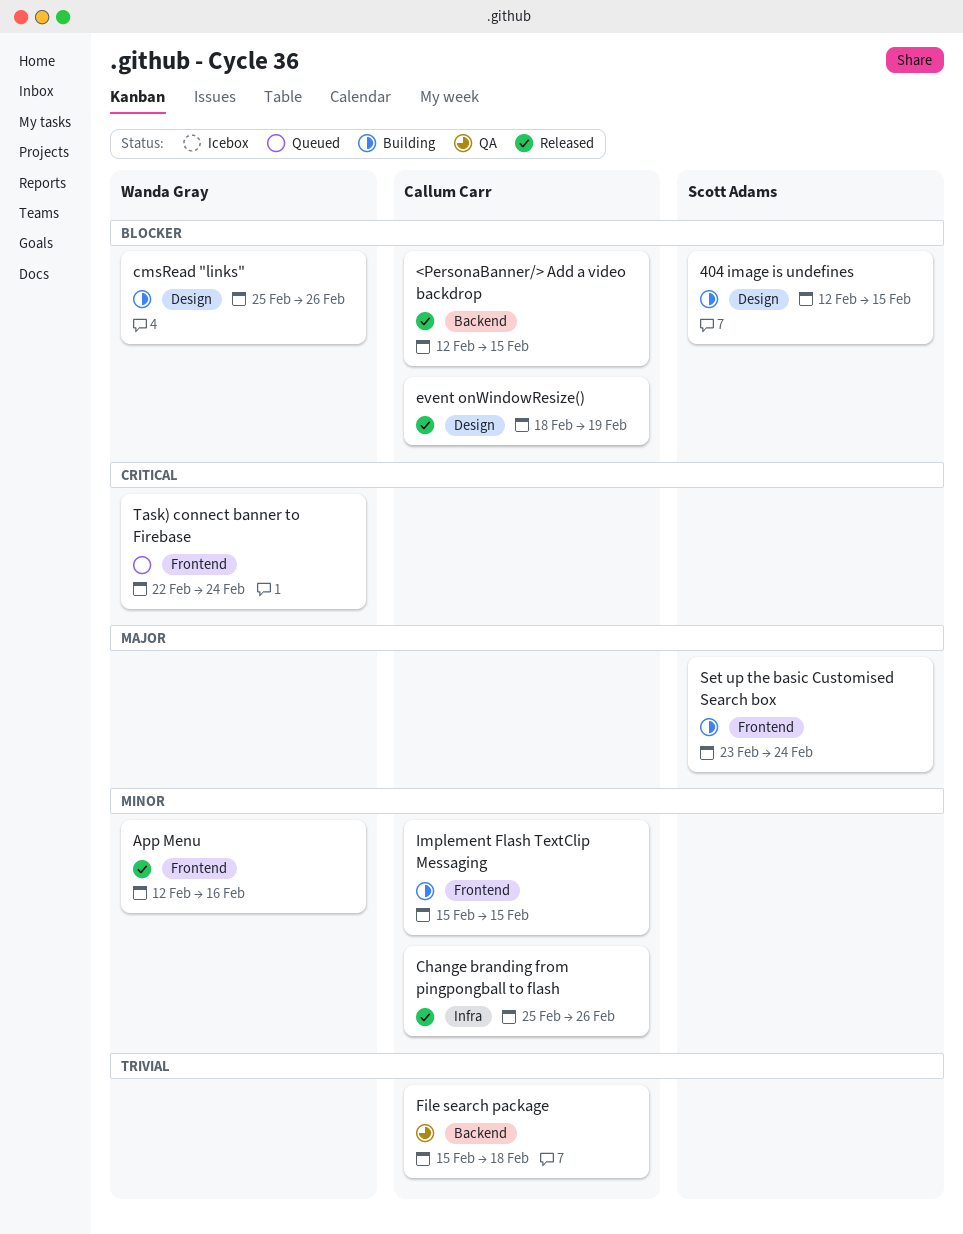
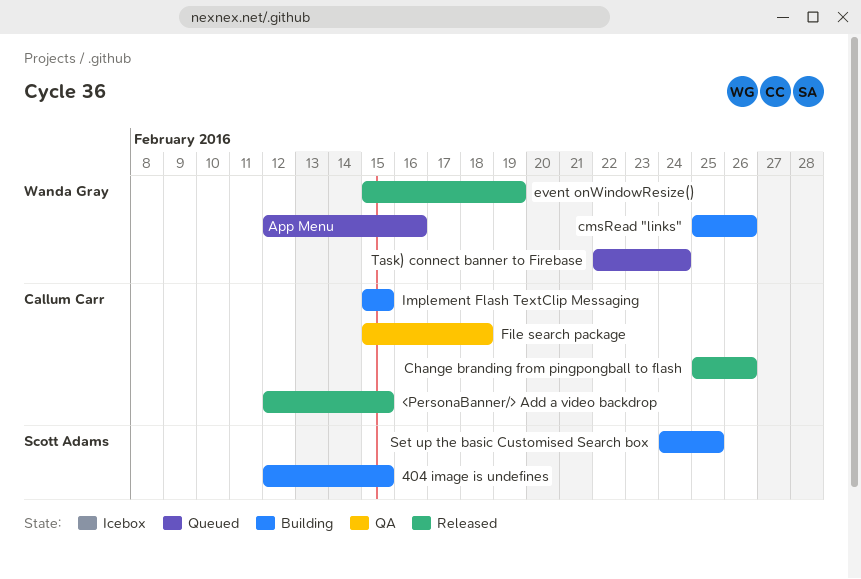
App Menu, status: Released -> Queued
event onWindowResize(), owner: Callum Carr -> Wanda Gray
event onWindowResize(), start: Feb 18 -> Feb 15
Set up the basic Customised Search box, start: Feb 23 -> Feb 24
Set up the basic Customised Search box, due: Feb 24 -> Feb 25

